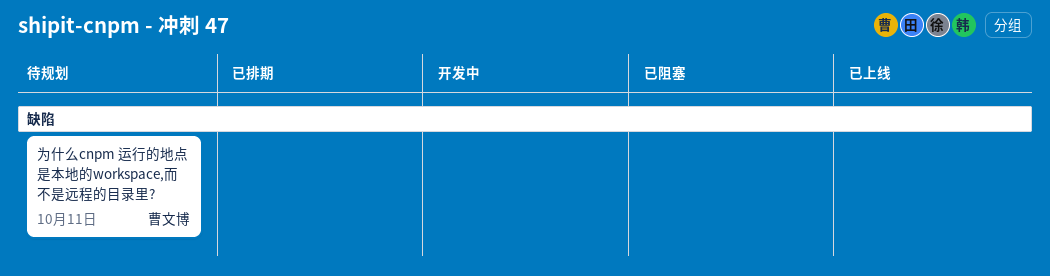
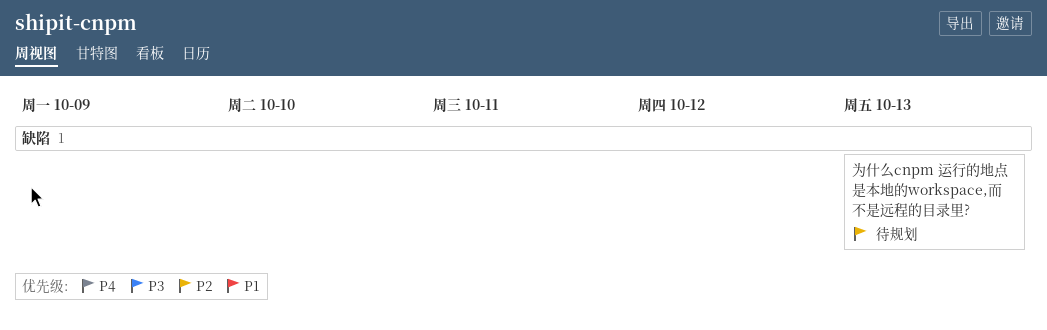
为什么cnpm 运行的地点是本地的workspace,而不是远程的目录里?, due: Oct 11 -> Oct 13

